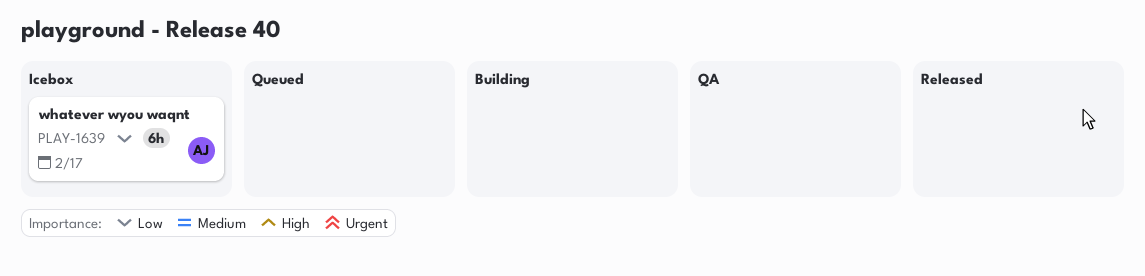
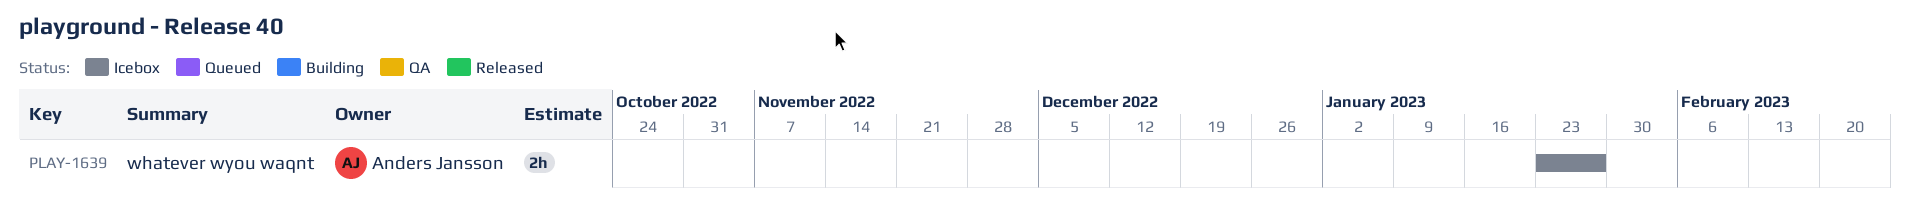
PLAY-1639, estimate: 6h -> 2h
PLAY-1639, due: Feb 17 -> Jan 27

